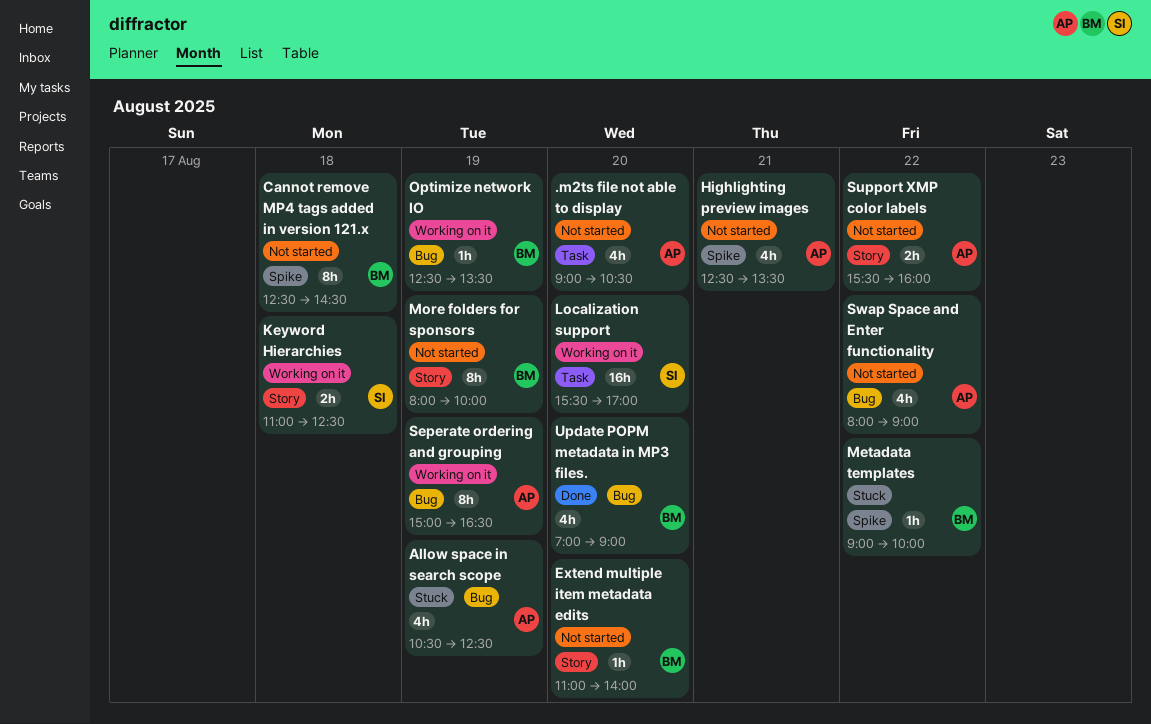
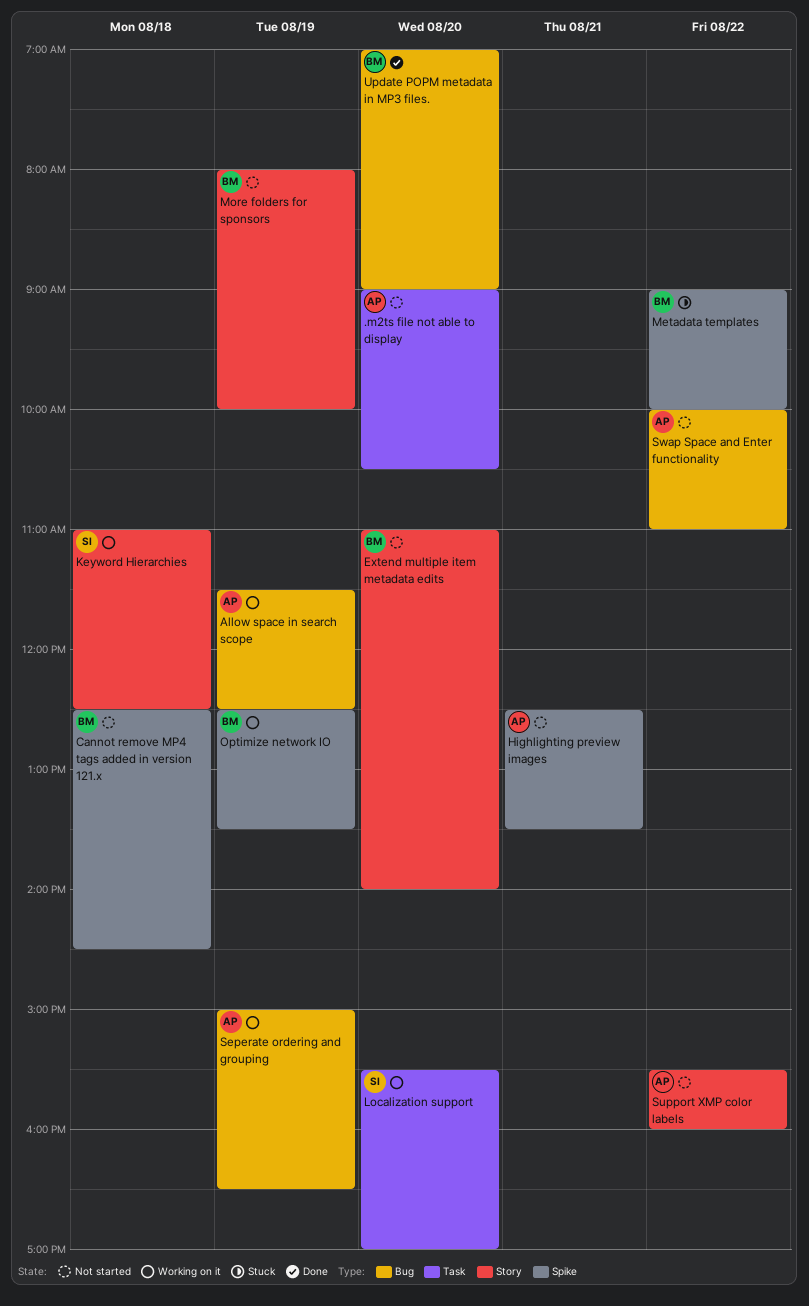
Allow space in search scope, status: Stuck -> Working on it
Allow space in search scope, begins: 10:30 -> 11:30
Optimize network IO, label: Bug -> Spike
Swap Space and Enter functionality, begins: 08:00 -> 10:00
Swap Space and Enter functionality, ends: 09:00 -> 11:00

